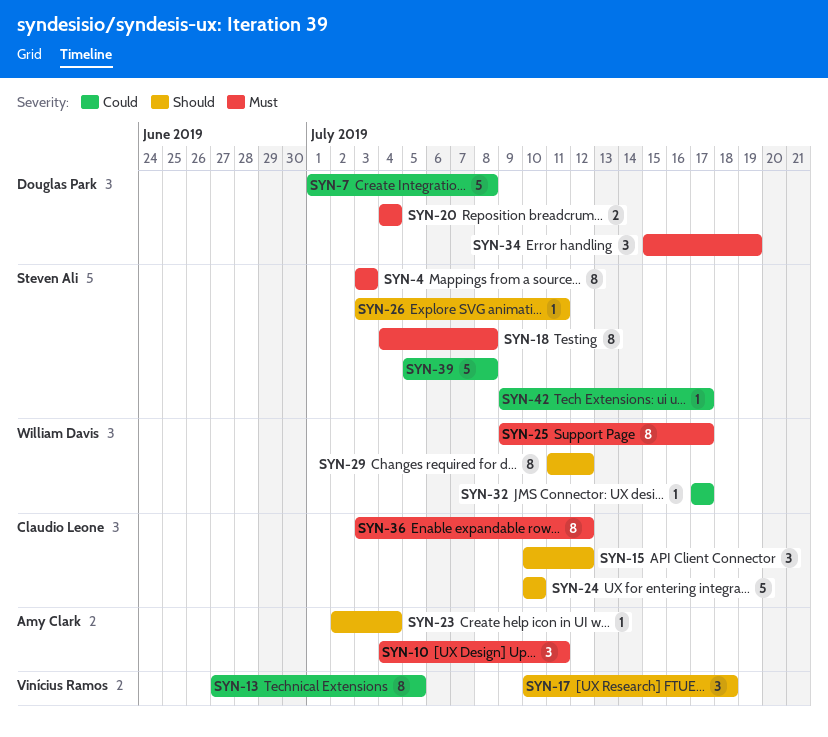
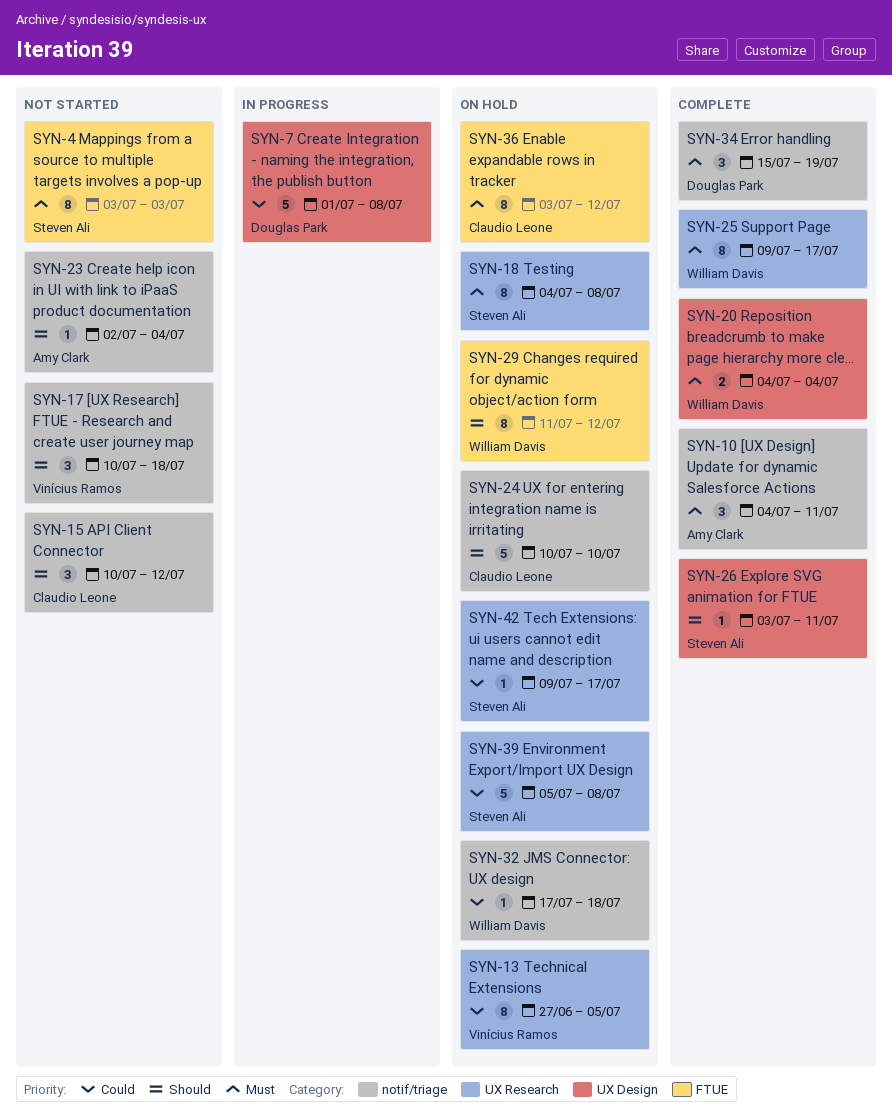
SYN-20, owner: Douglas Park -> William Davis
SYN-32, due: Jul 17 -> Jul 18

